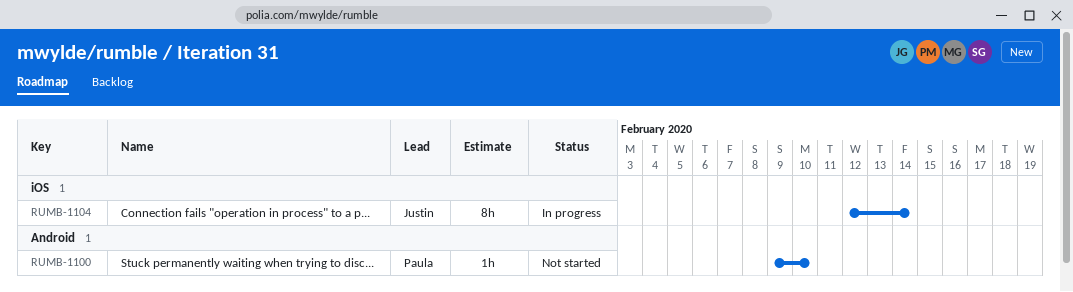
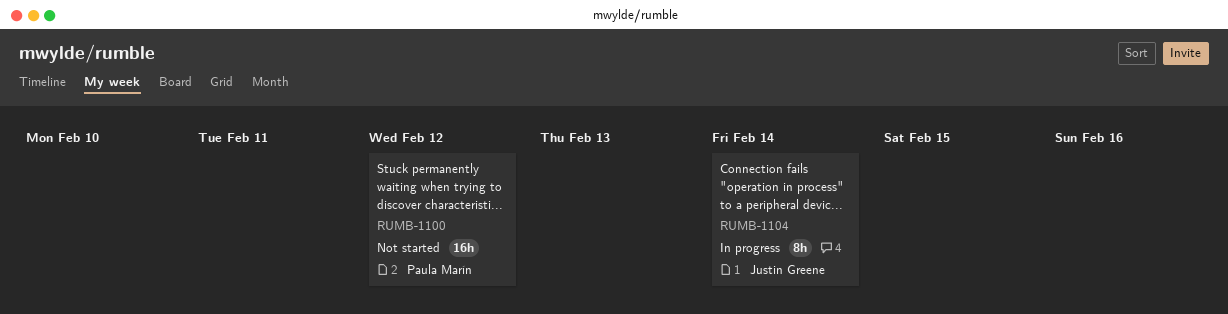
RUMB-1100, estimate: 1h -> 16h
RUMB-1100, due: Feb 10 -> Feb 12

